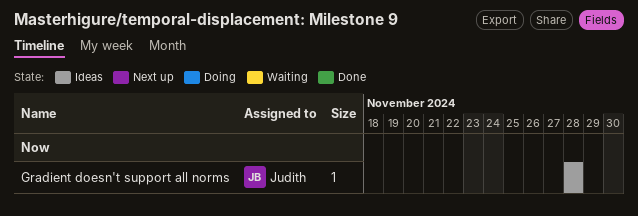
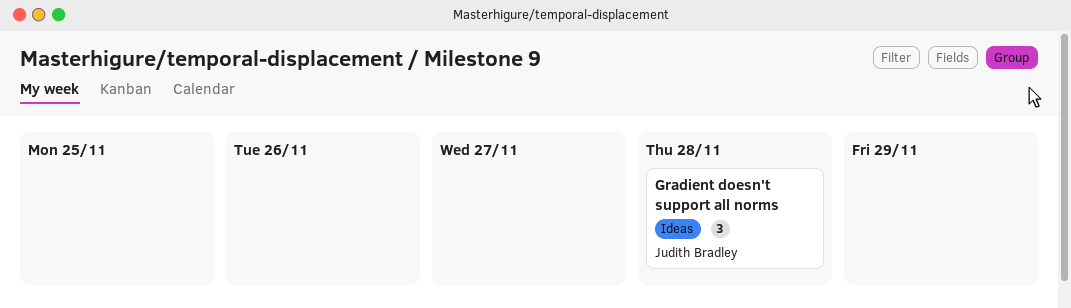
Gradient doesn't support all norms, estimate: 1 -> 3

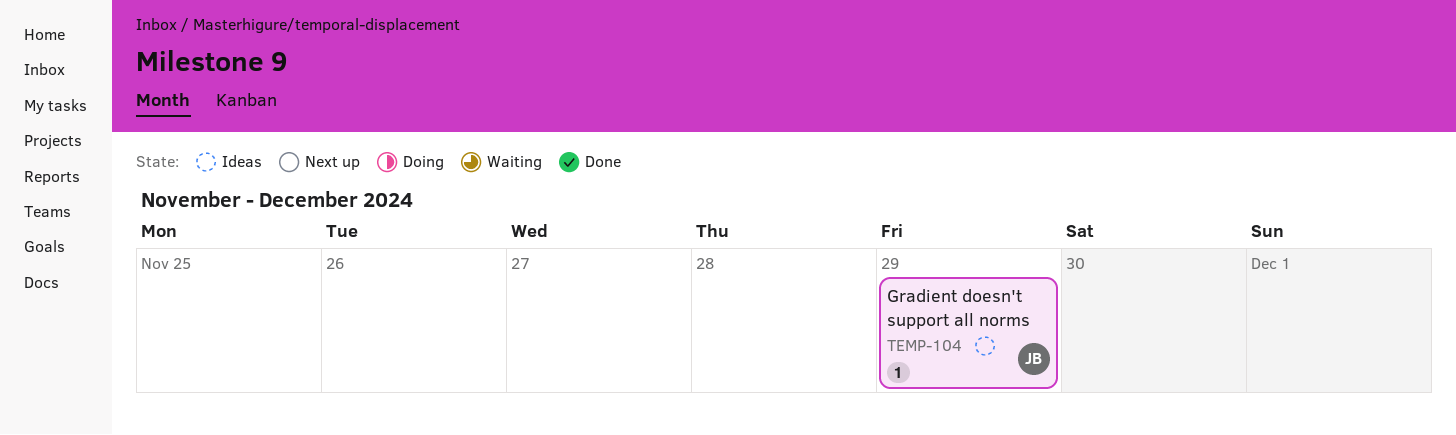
Gradient doesn't support all norms, estimate: 3 -> 1
Gradient doesn't support all norms, due: Nov 28 -> Nov 29

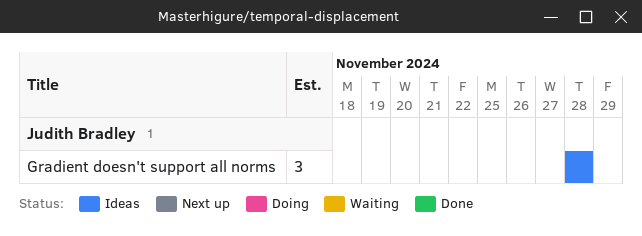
Gradient doesn't support all norms, estimate: 1 -> 3
Gradient doesn't support all norms, due: Nov 29 -> Nov 28

